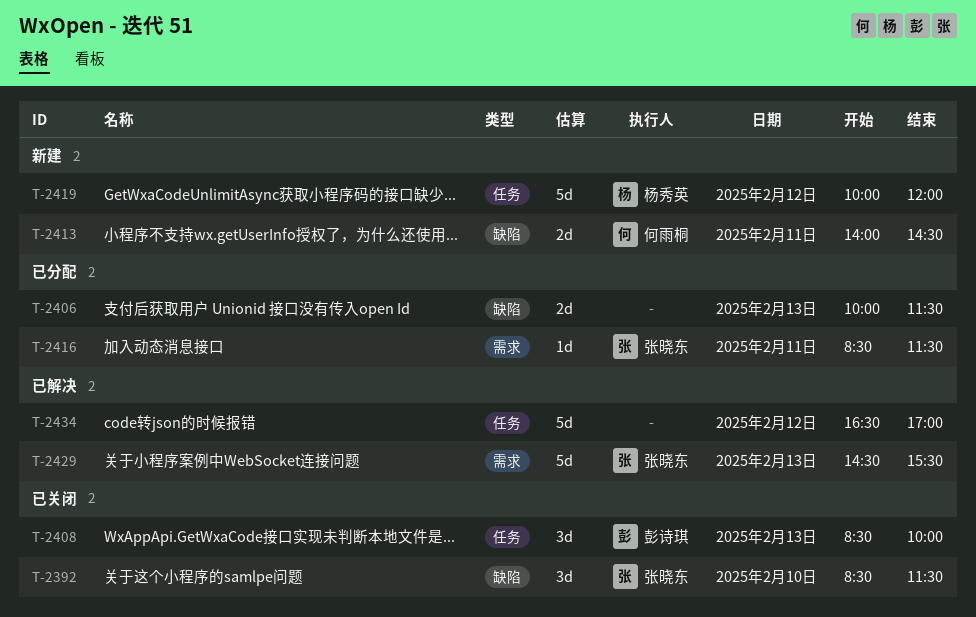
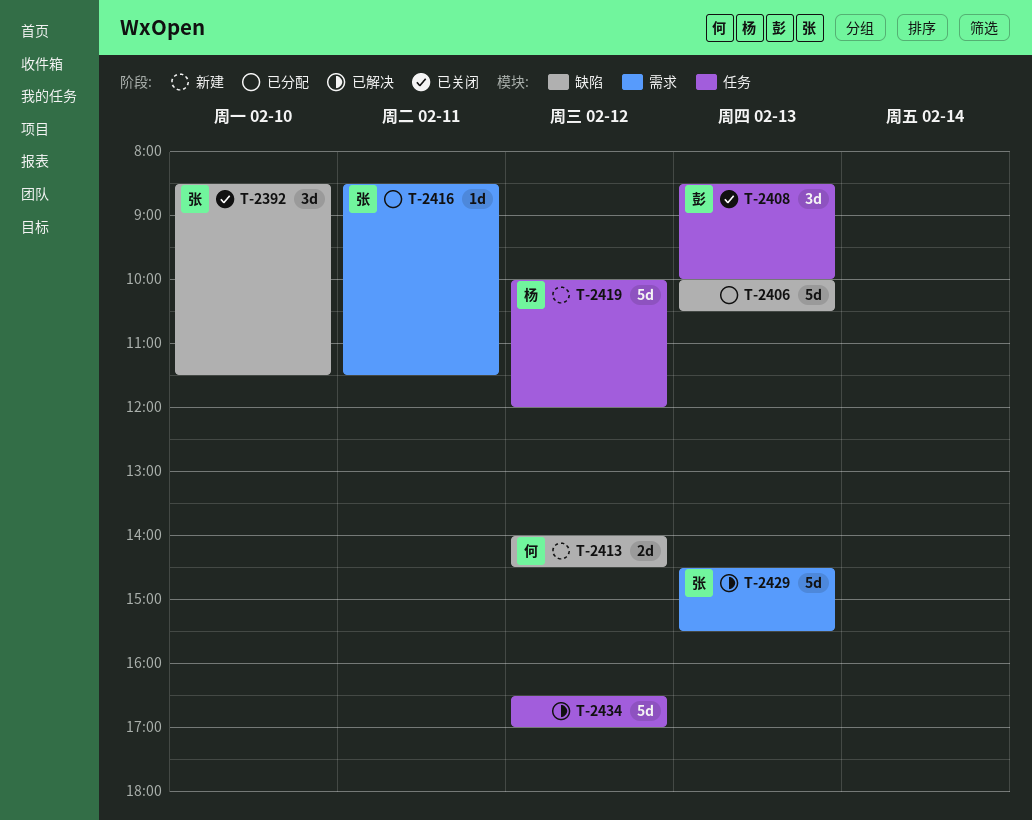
T-2406, estimate: 2d -> 5d
T-2406, ends: 11:30 -> 10:30
T-2413, day: Feb 11 -> Feb 12

